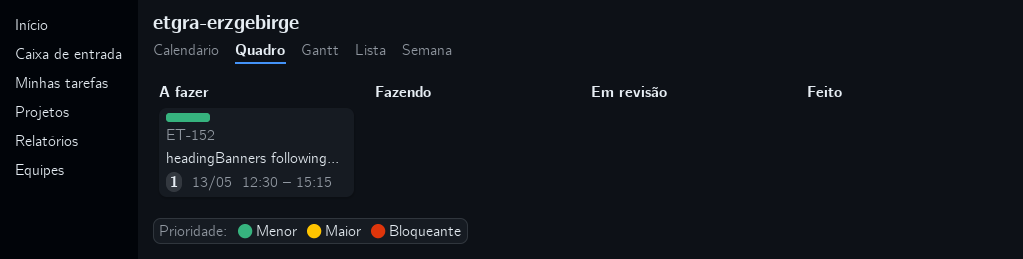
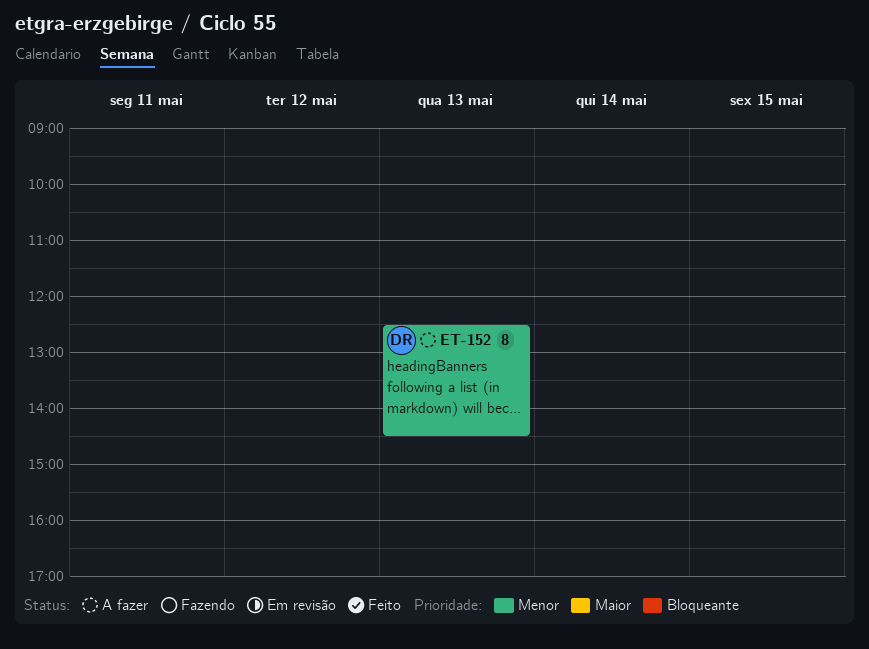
ET-152, estimate: 1 -> 8
ET-152, ends: 15:15 -> 14:30

